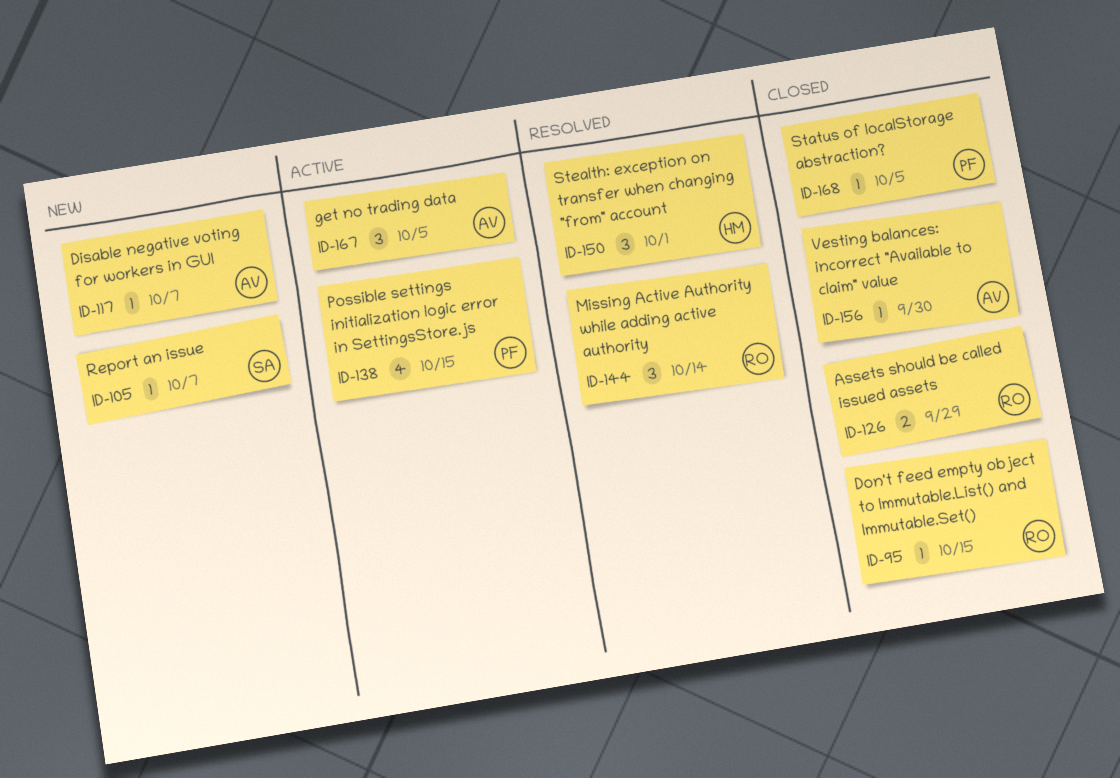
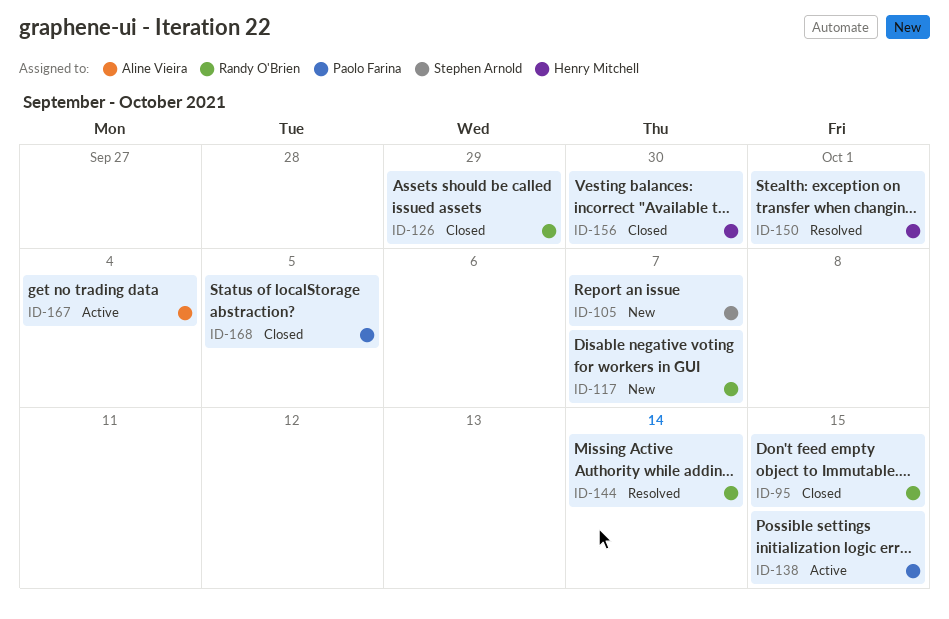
ID-117, owner: Aline Vieira -> Randy O'Brien
ID-156, owner: Aline Vieira -> Henry Mitchell
ID-167, due: Oct 5 -> Oct 4

